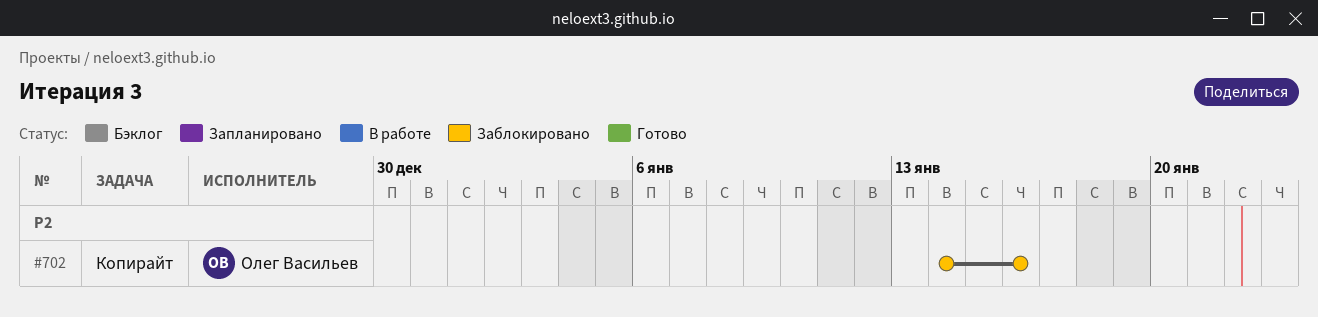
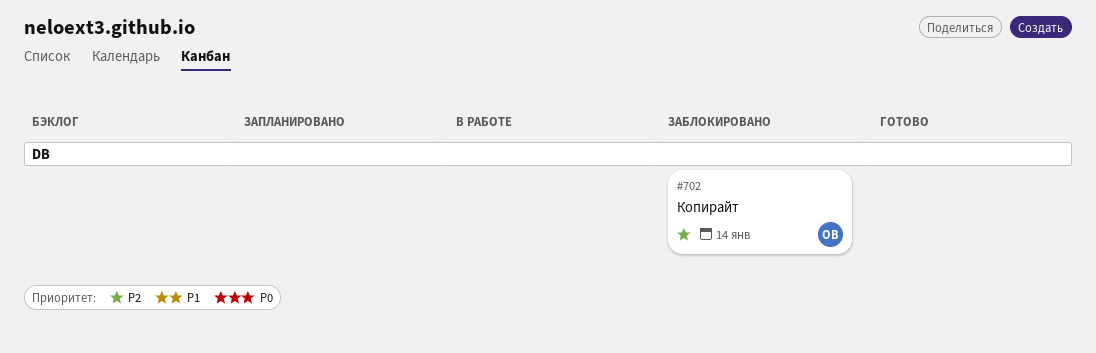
#702, due: Jan 16 -> Jan 14

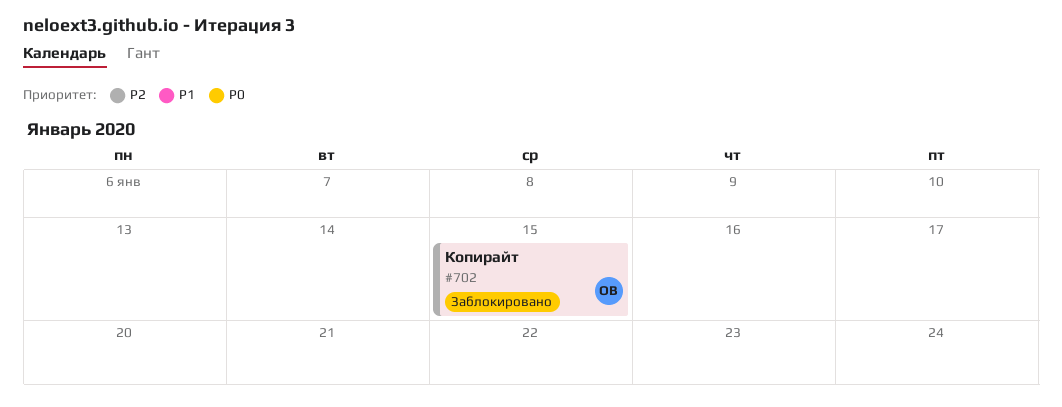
#702, due: Jan 14 -> Jan 15

